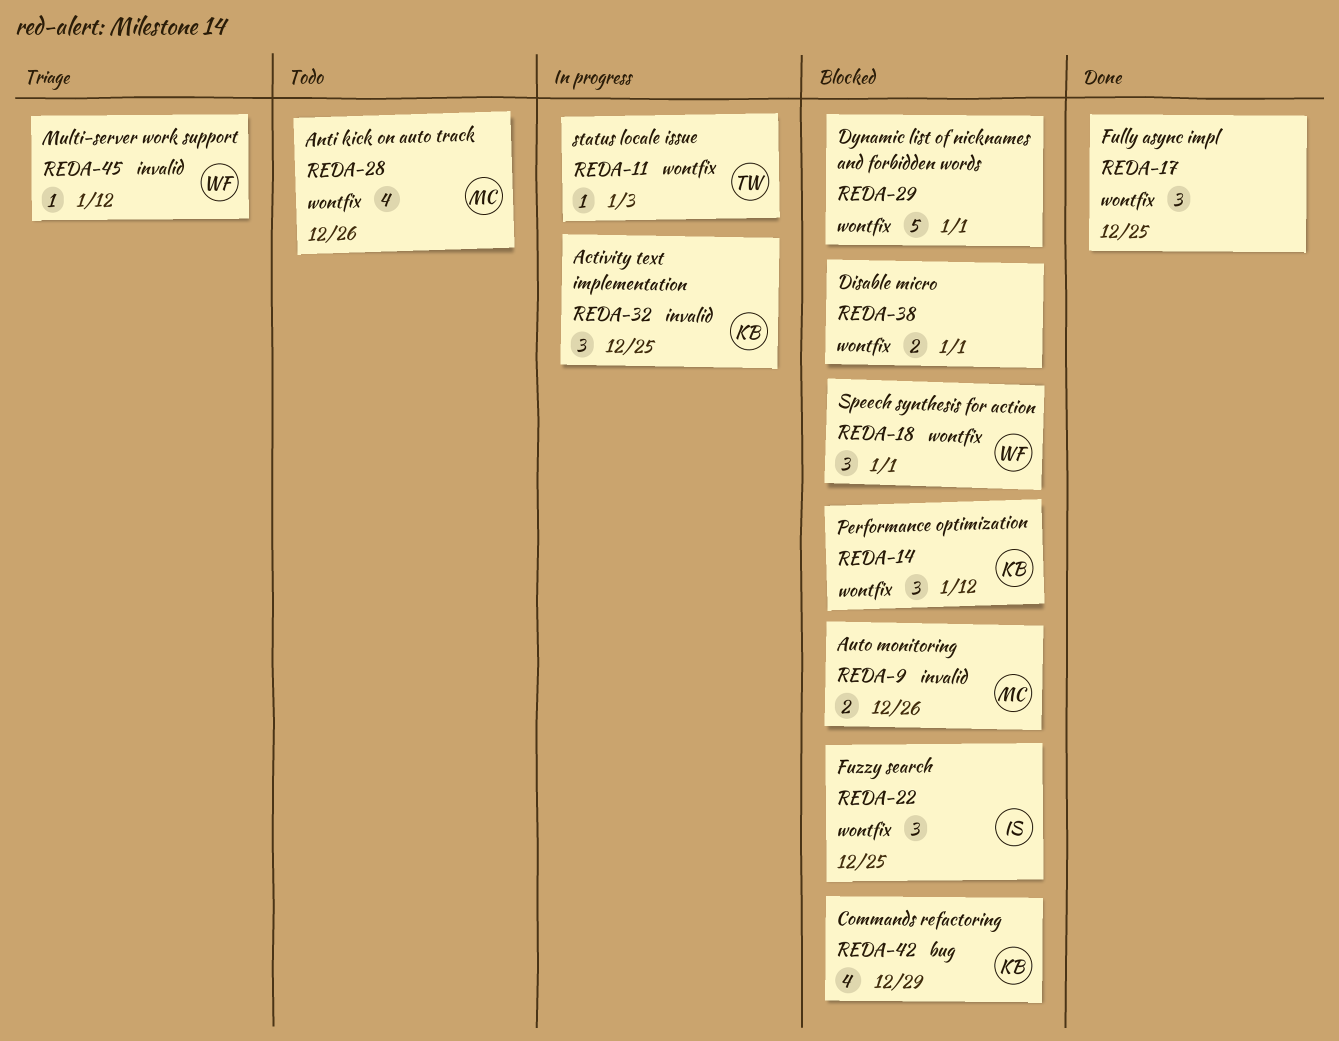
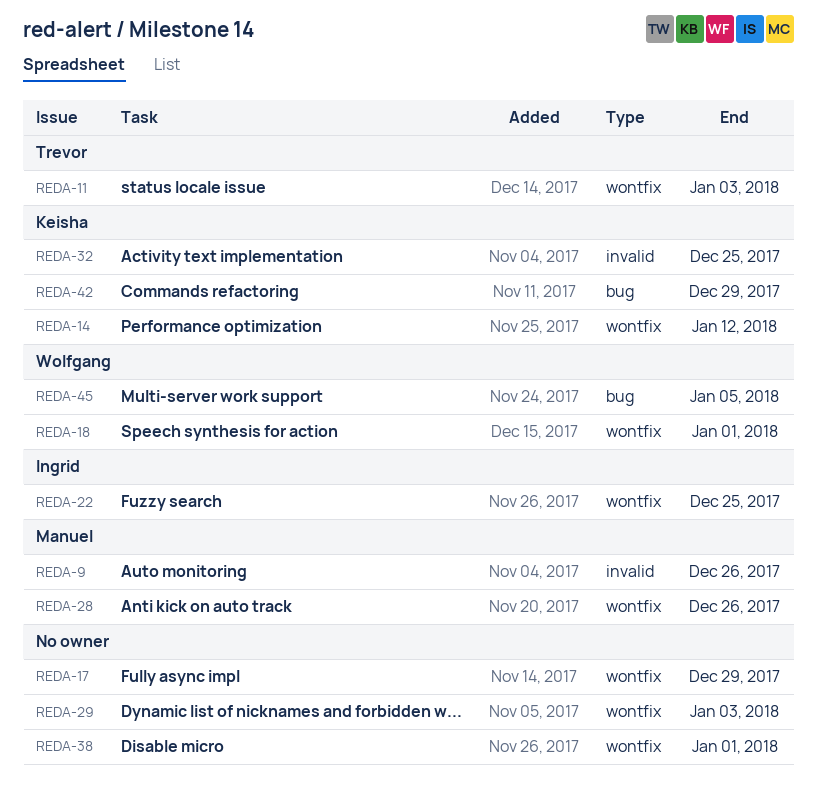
REDA-17, due: Dec 25 -> Dec 29
REDA-29, due: Jan 1 -> Jan 3
REDA-45, label: invalid -> bug
REDA-45, due: Jan 12 -> Jan 5

